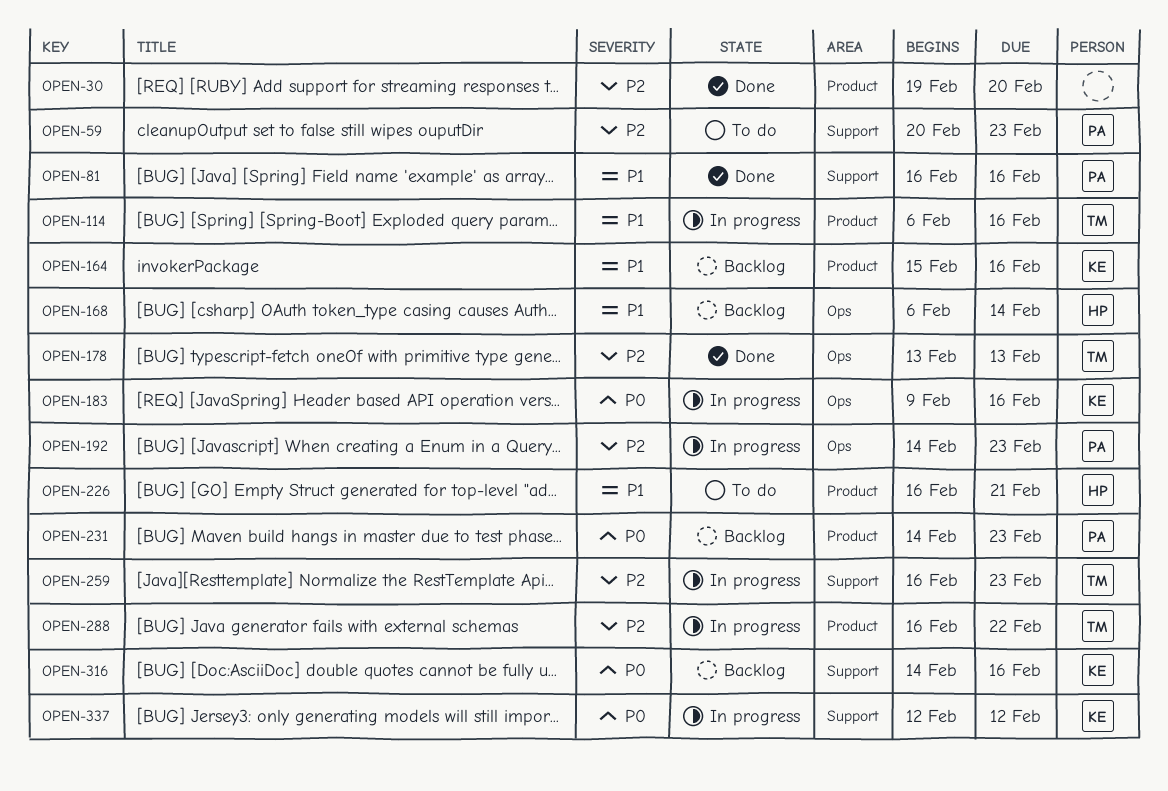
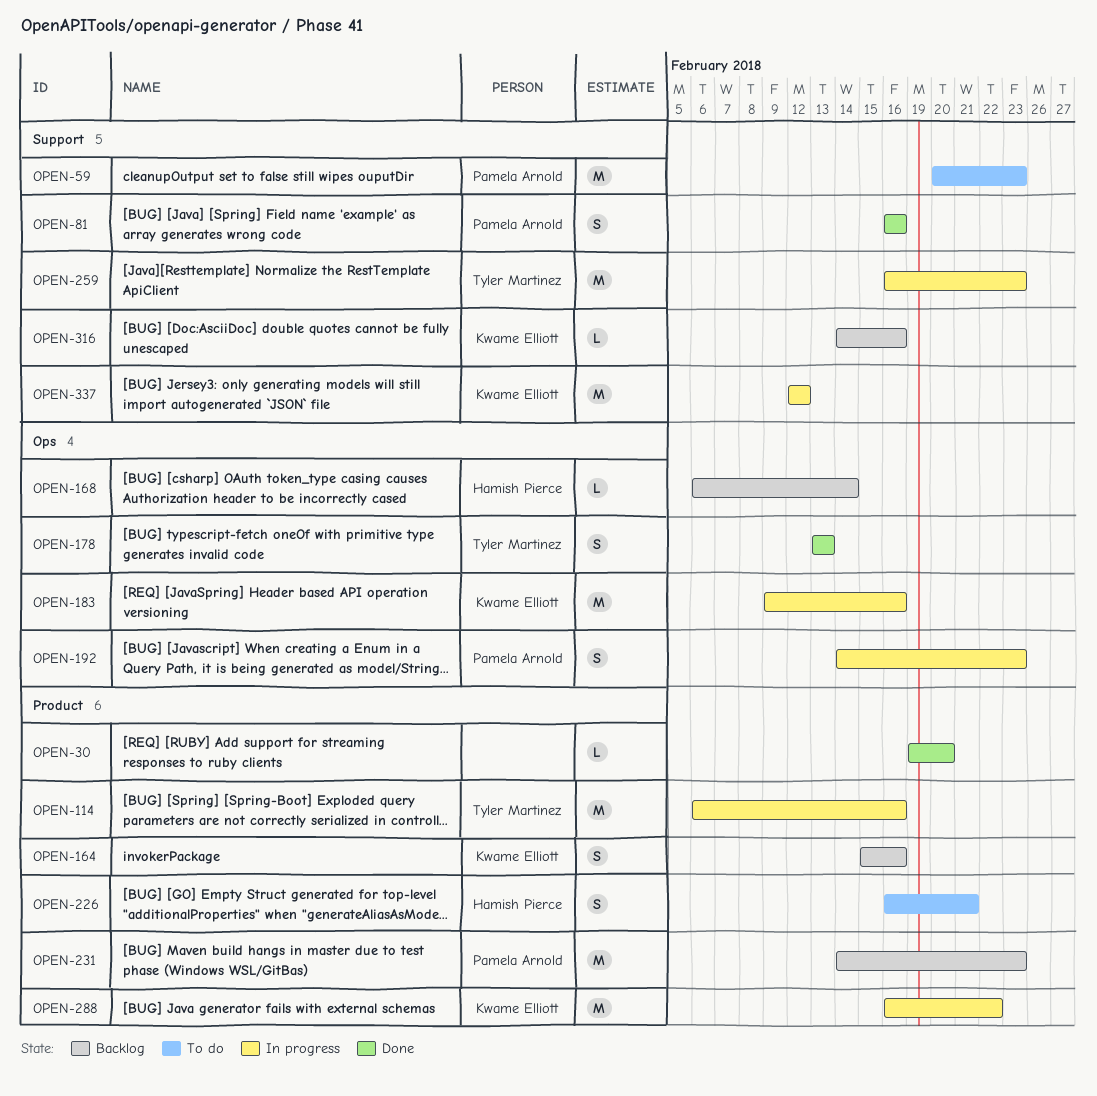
OPEN-288, owner: Tyler Martinez -> Kwame Elliott

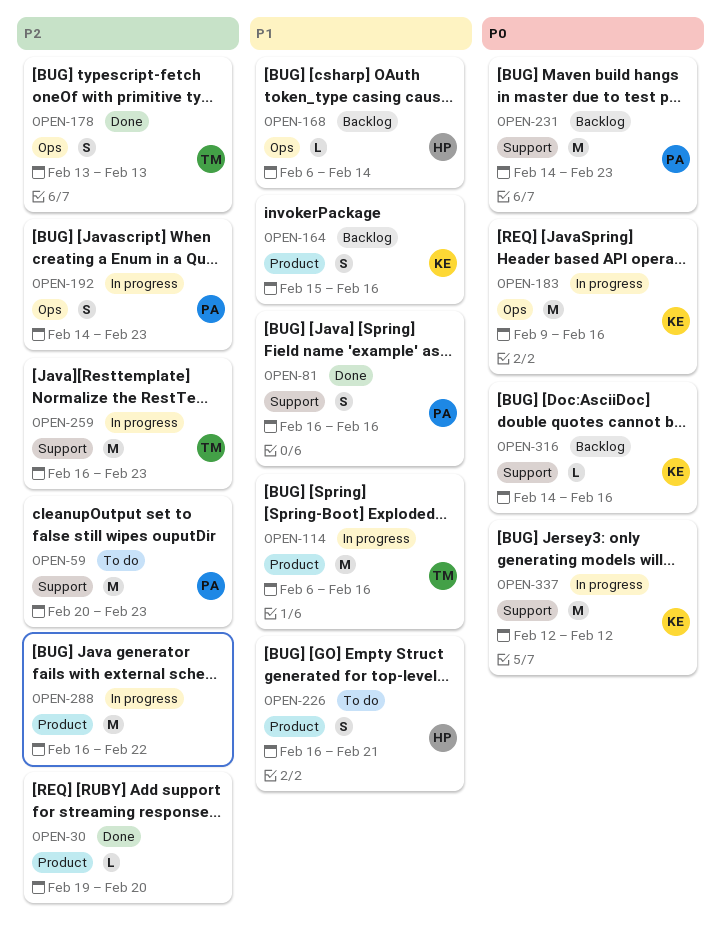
OPEN-231, label: Product -> Support
OPEN-288, owner: Kwame Elliott -> none

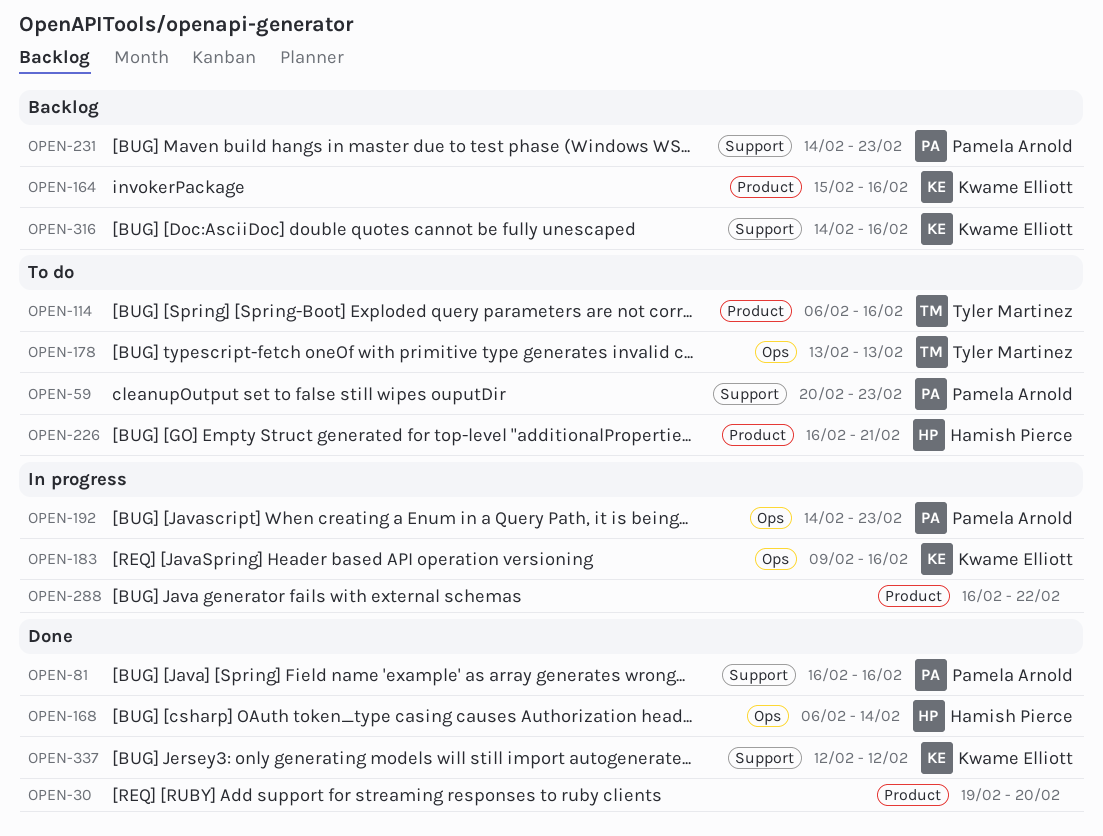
OPEN-114, status: In progress -> To do
OPEN-168, status: Backlog -> Done
OPEN-178, status: Done -> To do
OPEN-259: present -> none
OPEN-337, status: In progress -> Done

